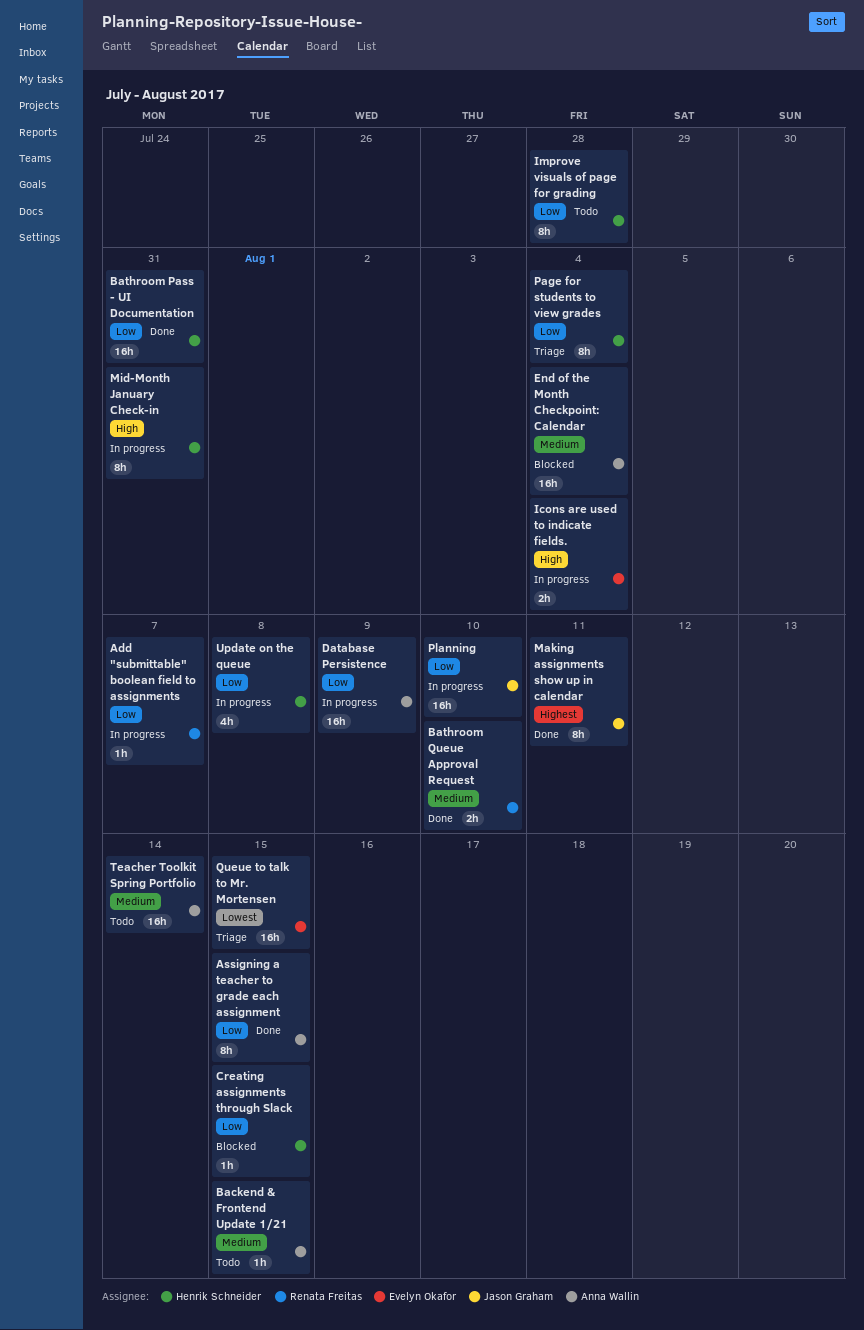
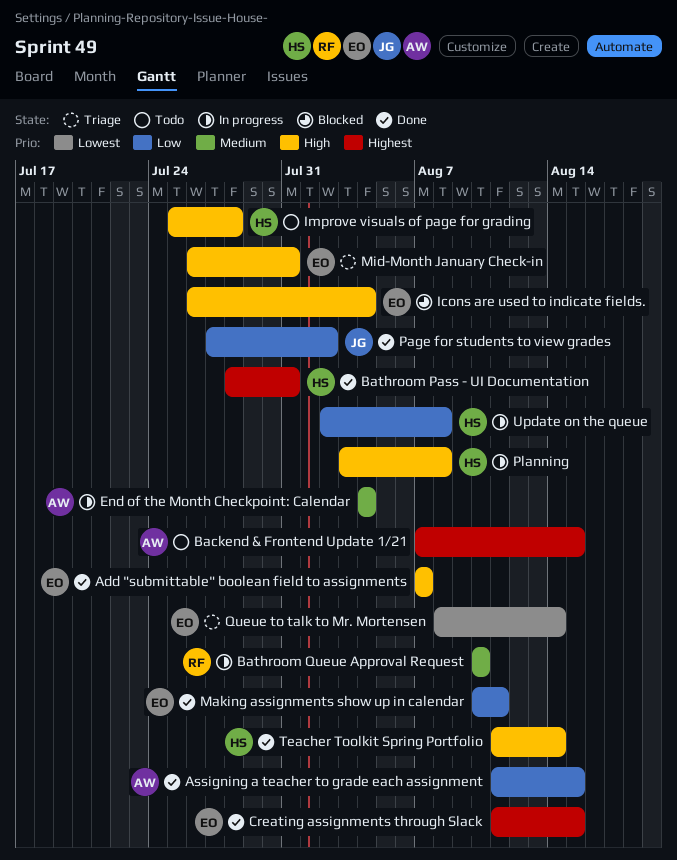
Add "submittable" boolean field to assignments, status: In progress -> Done
Add "submittable" boolean field to assignments, owner: Renata Freitas -> Evelyn Okafor
Add "submittable" boolean field to assignments, priority: Low -> High
Backend & Frontend Update 1/21, priority: Medium -> Highest
Bathroom Pass - UI Documentation, priority: Low -> Highest
Bathroom Queue Approval Request, status: Done -> In progress
Creating assignments through Slack, status: Blocked -> Done
Creating assignments through Slack, owner: Henrik Schneider -> Evelyn Okafor
Creating assignments through Slack, priority: Low -> Highest
Database Persistence: present -> none
End of the Month Checkpoint: Calendar, status: Blocked -> In progress
Icons are used to indicate fields., status: In progress -> Blocked
Improve visuals of page for grading, priority: Low -> High
Making assignments show up in calendar, owner: Jason Graham -> Evelyn Okafor
Making assignments show up in calendar, priority: Highest -> Low
Mid-Month January Check-in, status: In progress -> Triage
Mid-Month January Check-in, owner: Henrik Schneider -> Evelyn Okafor
Page for students to view grades, status: Triage -> Done
Page for students to view grades, owner: Henrik Schneider -> Jason Graham
Page for students to view grades, due: Aug 4 -> Aug 2
Planning, owner: Jason Graham -> Henrik Schneider
Planning, priority: Low -> High
Planning, due: Aug 10 -> Aug 8
Queue to talk to Mr. Mortensen, due: Aug 15 -> Aug 14
Teacher Toolkit Spring Portfolio, status: Todo -> Done
Teacher Toolkit Spring Portfolio, owner: Anna Wallin -> Henrik Schneider
Teacher Toolkit Spring Portfolio, priority: Medium -> High

